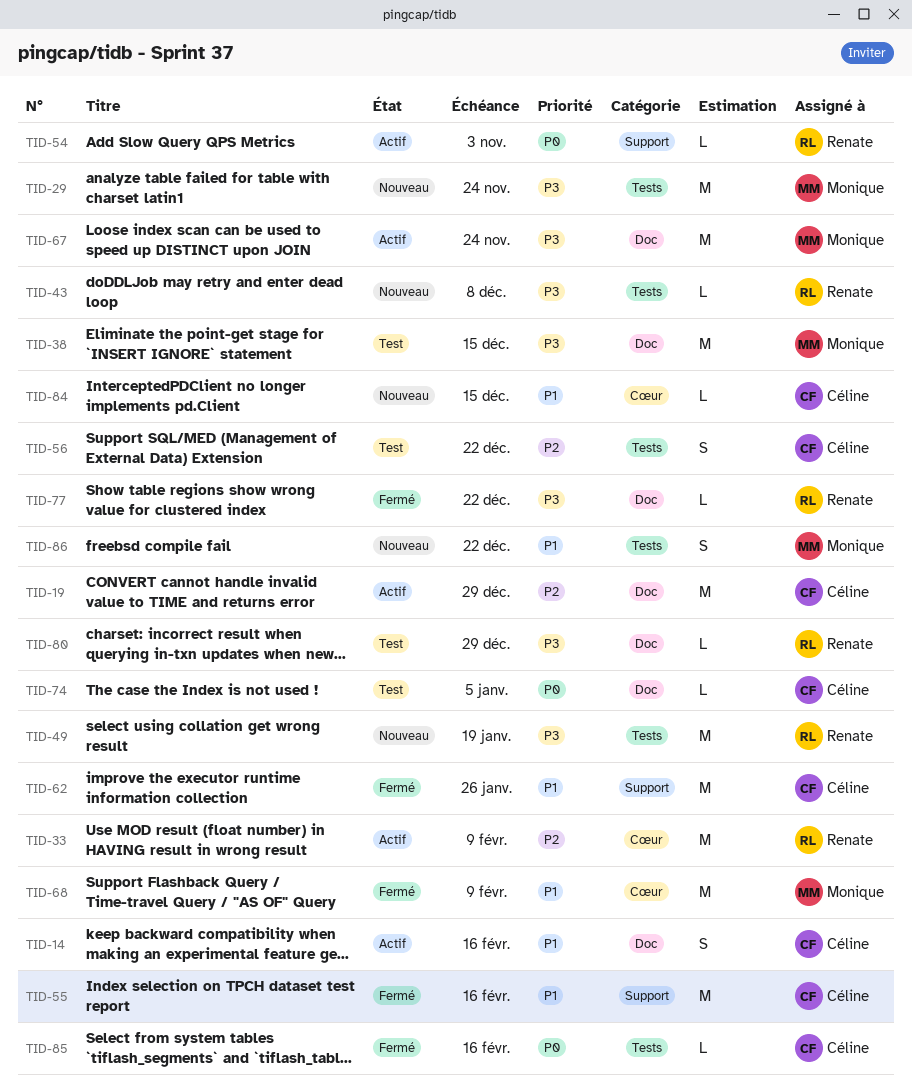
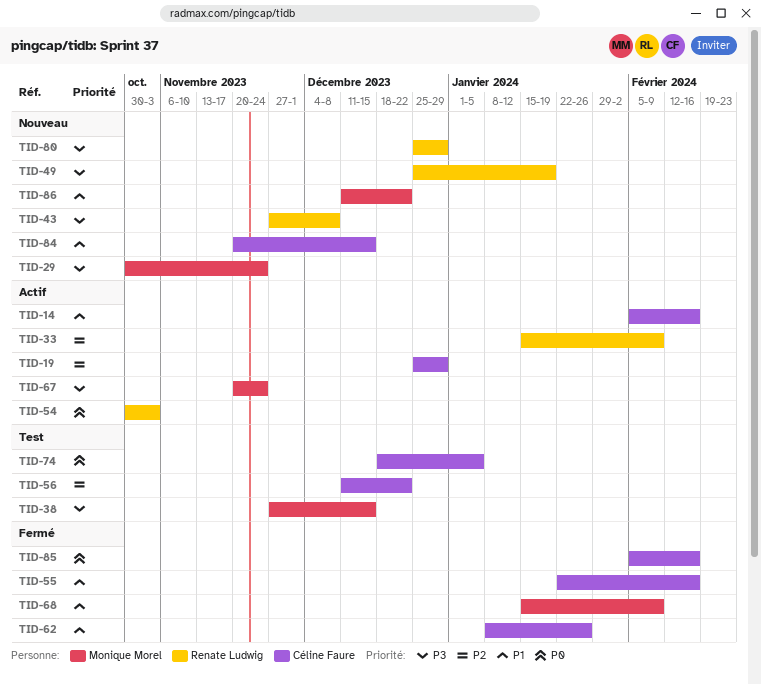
TID-77: present -> none
TID-80, status: Test -> Nouveau

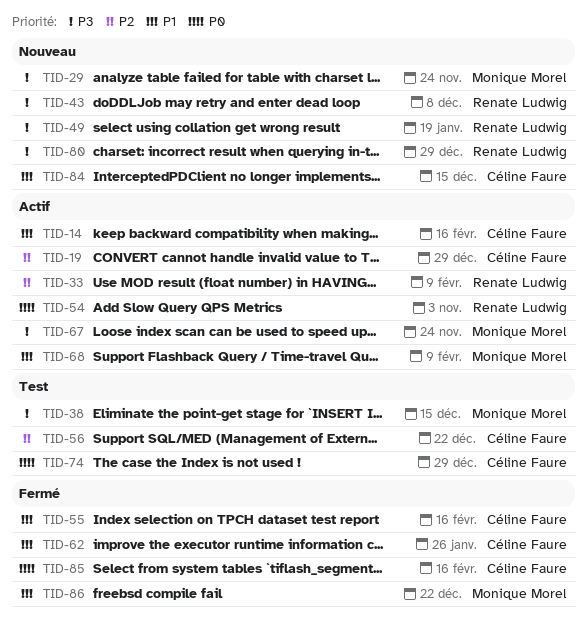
TID-68, status: Fermé -> Actif
TID-74, due: Jan 5 -> Dec 29
TID-86, status: Nouveau -> Fermé

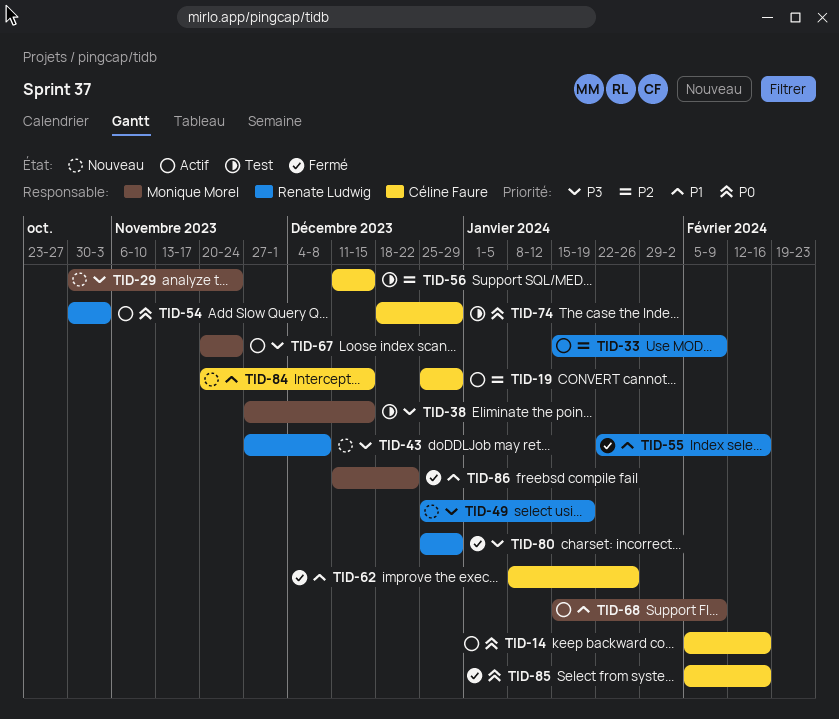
TID-14, priority: P1 -> P0
TID-55, owner: Céline Faure -> Renate Ludwig
TID-56, due: Dec 22 -> Dec 15
TID-80, status: Nouveau -> Fermé

